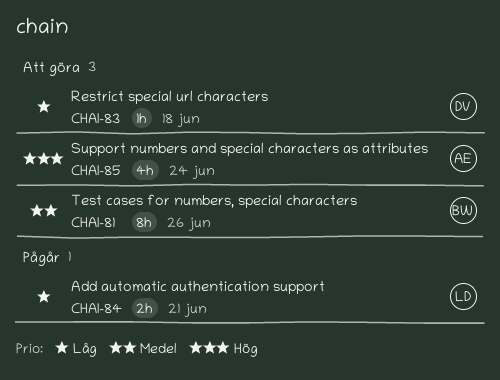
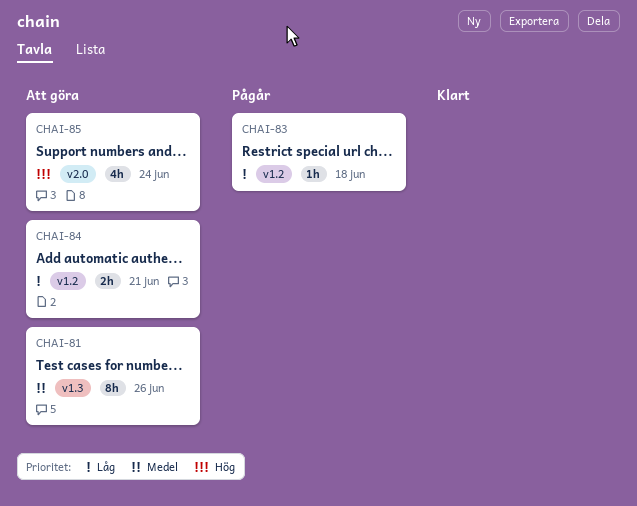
CHAI-83, status: Att göra -> Pågår
CHAI-84, status: Pågår -> Att göra

